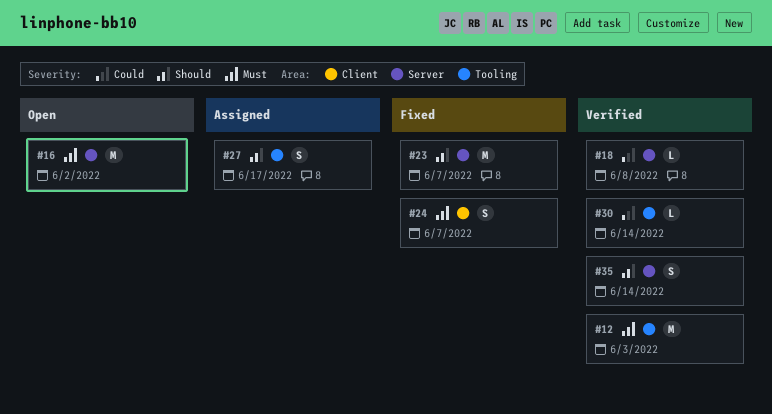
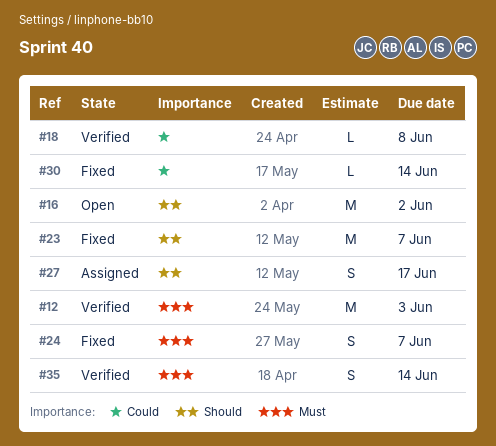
#16, priority: Must -> Should
#30, status: Verified -> Fixed
#35, priority: Should -> Must

